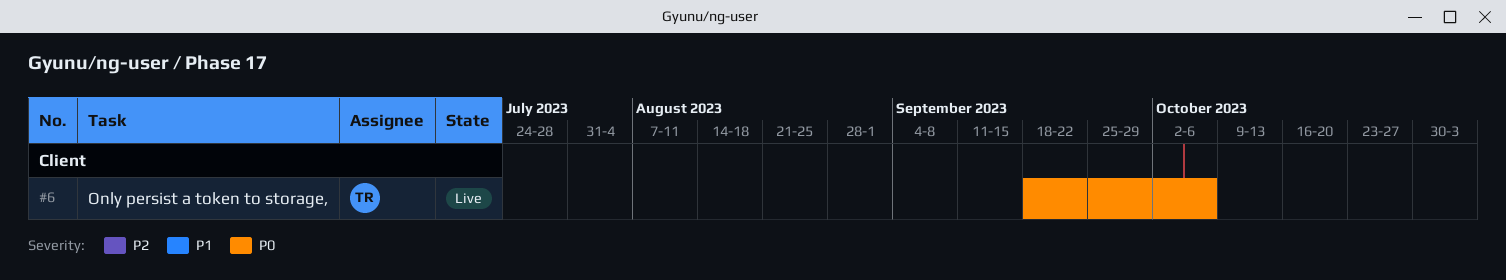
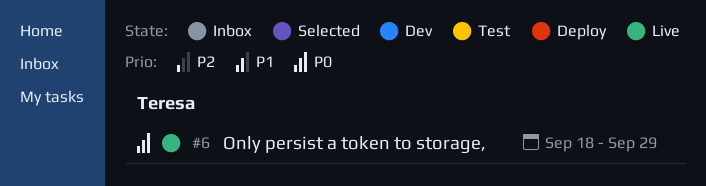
#6, due: Oct 6 -> Sep 29

